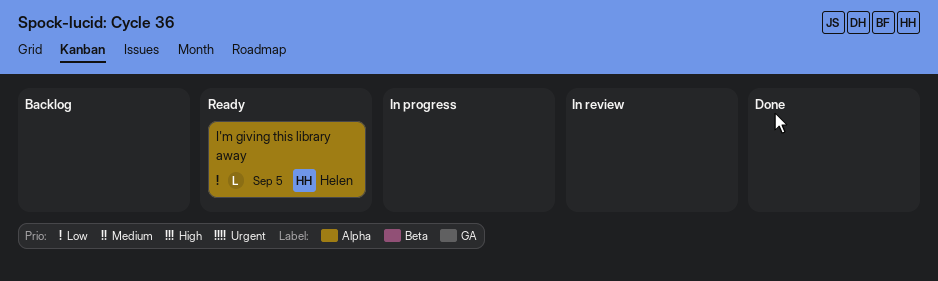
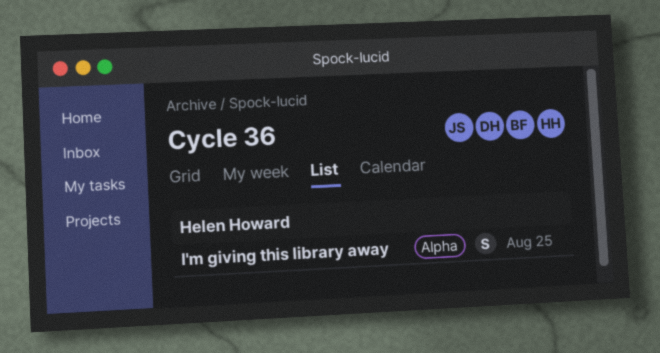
I'm giving this library away, estimate: L -> S
I'm giving this library away, due: Sep 5 -> Aug 25

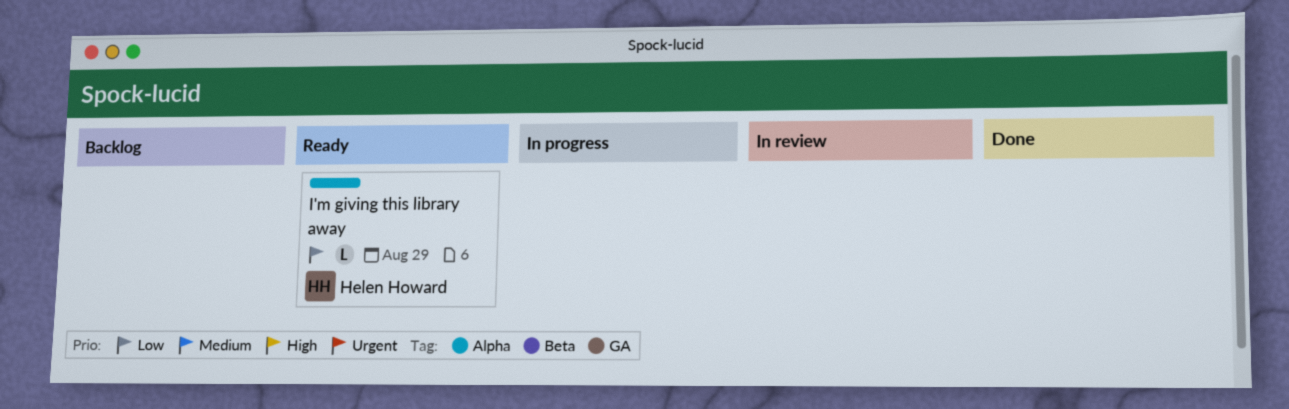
I'm giving this library away, estimate: S -> L
I'm giving this library away, due: Aug 25 -> Aug 29

